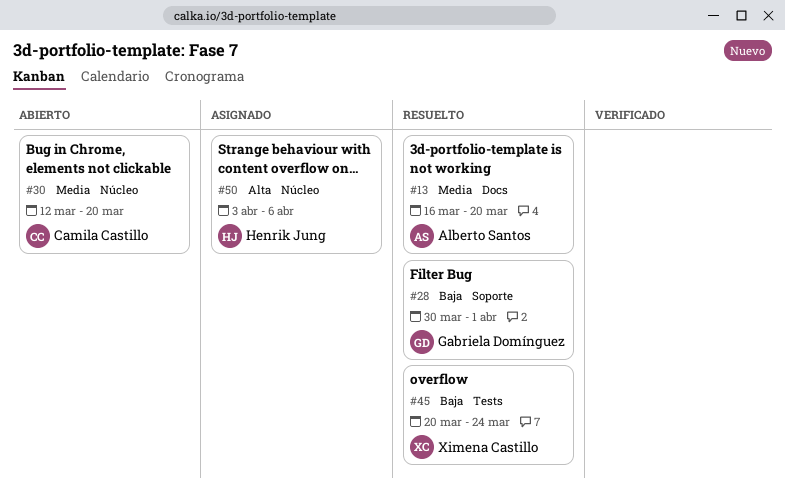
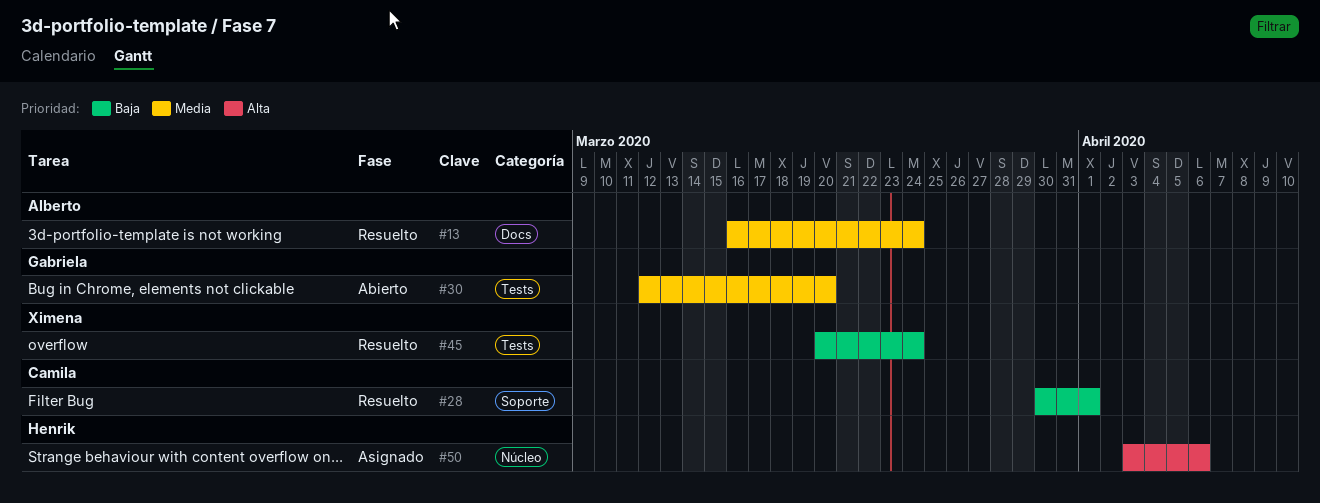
#13, due: Mar 20 -> Mar 24
#28, owner: Gabriela Domínguez -> Camila Castillo
#30, owner: Camila Castillo -> Gabriela Domínguez
#30, label: Núcleo -> Tests

